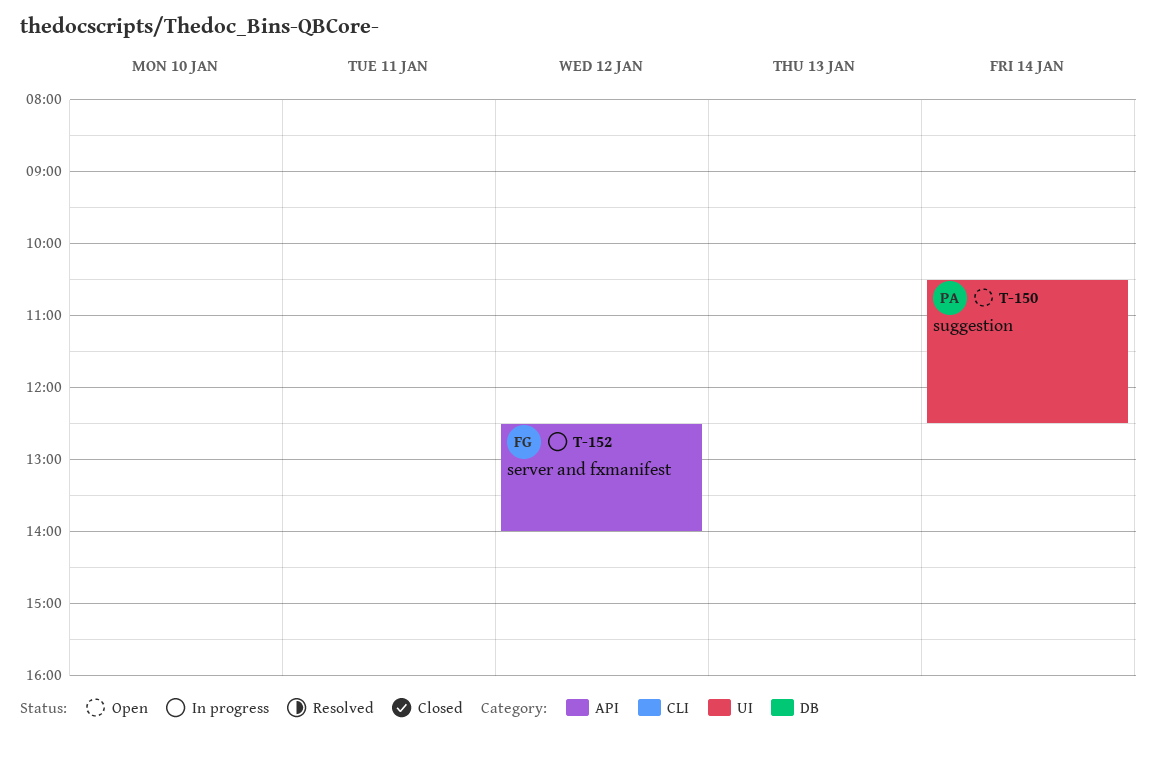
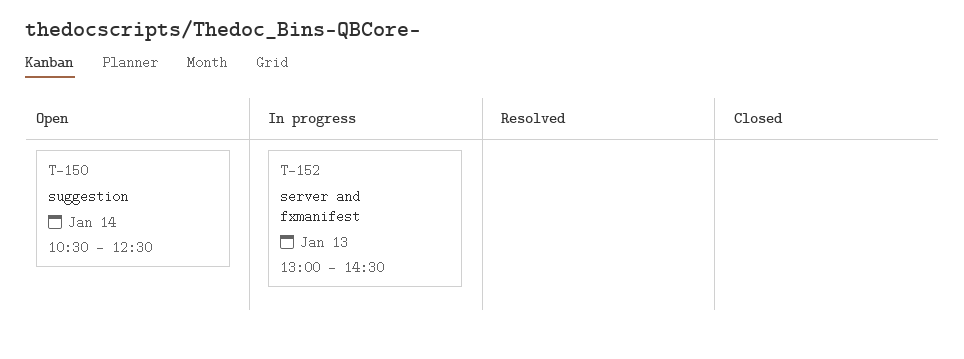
T-152, day: Jan 12 -> Jan 13
T-152, begins: 12:30 -> 13:00
T-152, ends: 14:00 -> 14:30

